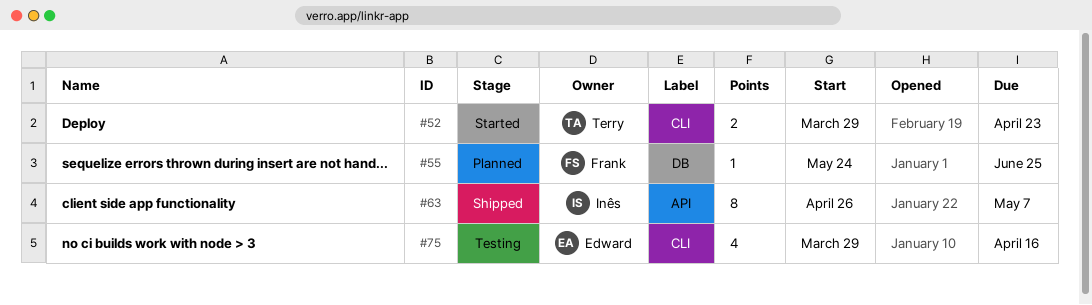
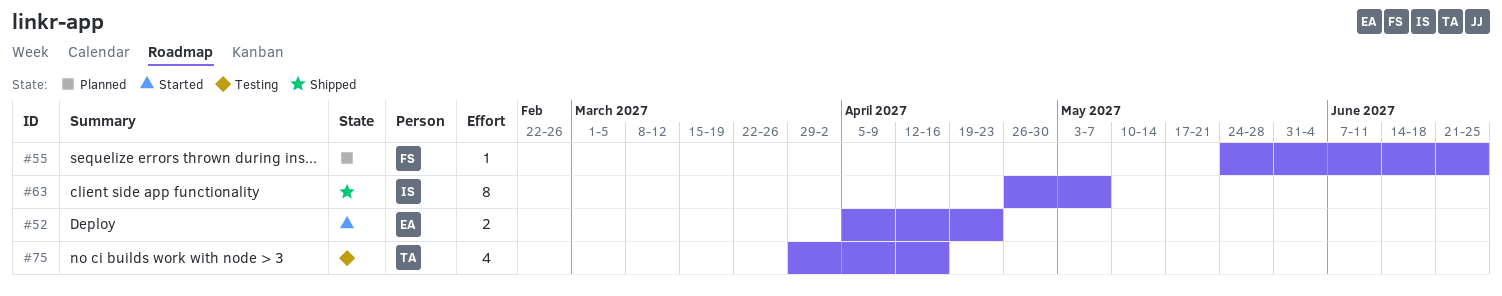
#52, owner: Terry -> Edward
#52, start: Mar 29 -> Apr 5
#75, owner: Edward -> Terry

